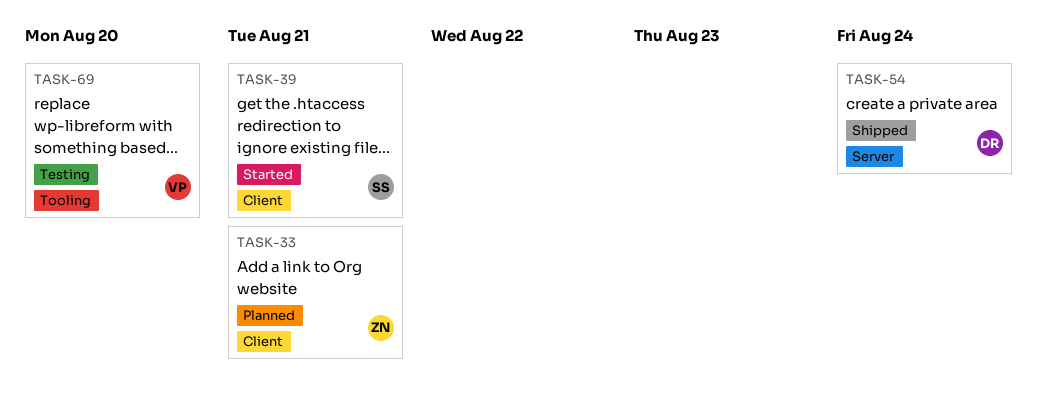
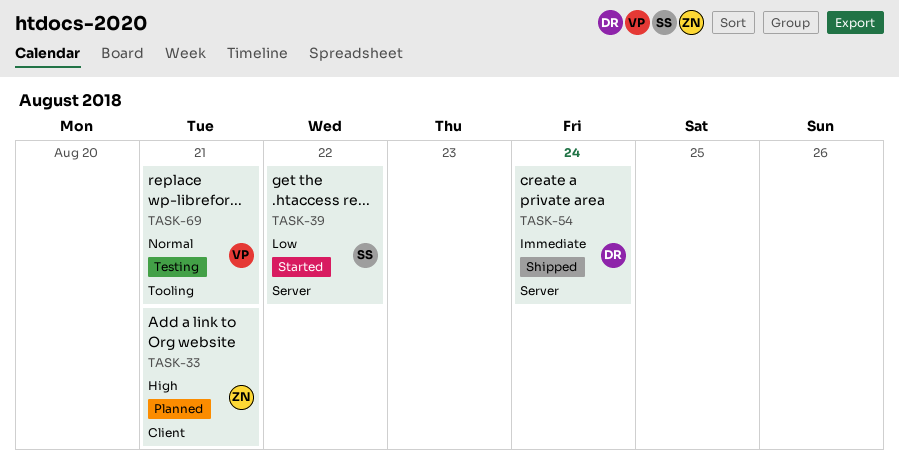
TASK-39, label: Client -> Server
TASK-39, due: Aug 21 -> Aug 22
TASK-69, due: Aug 20 -> Aug 21

